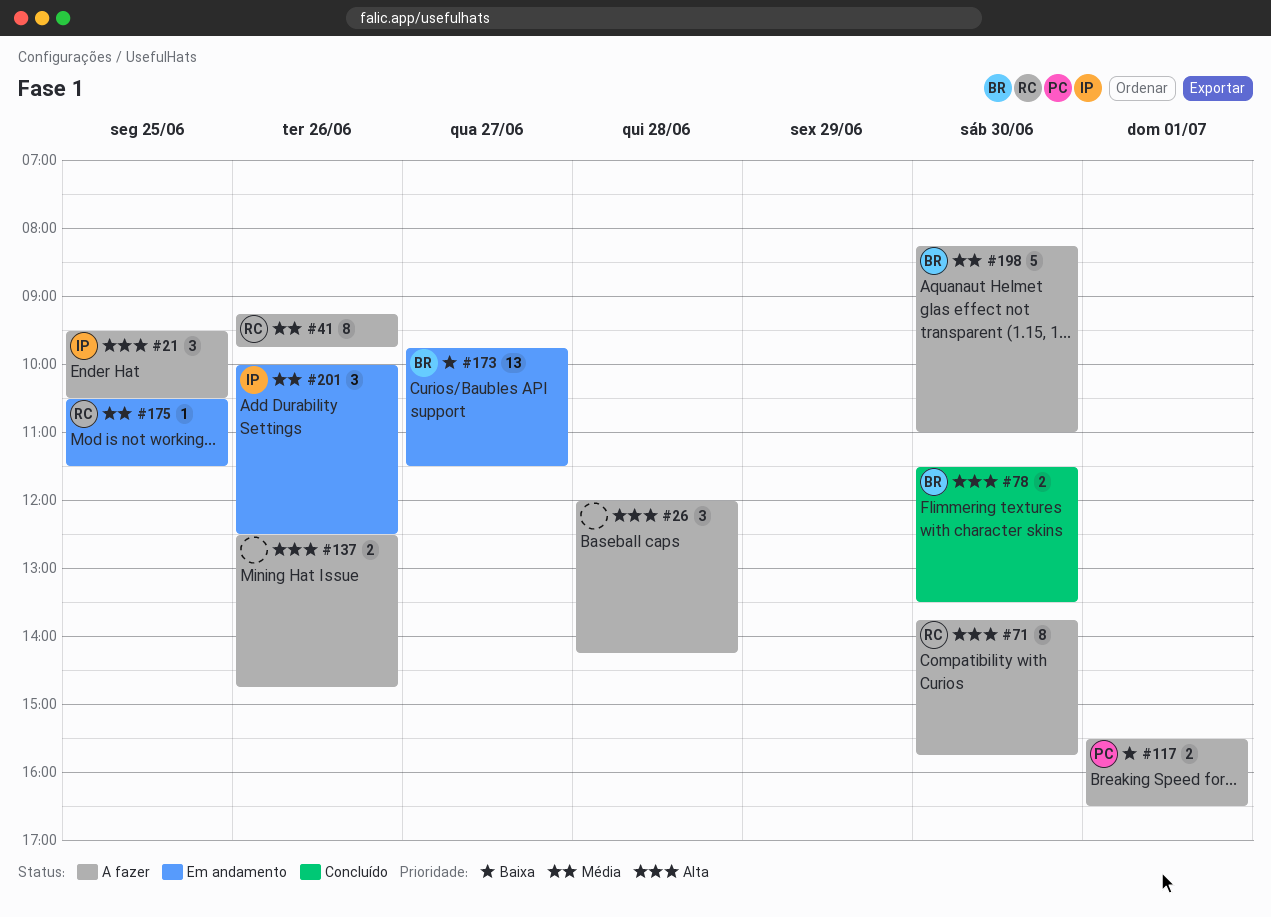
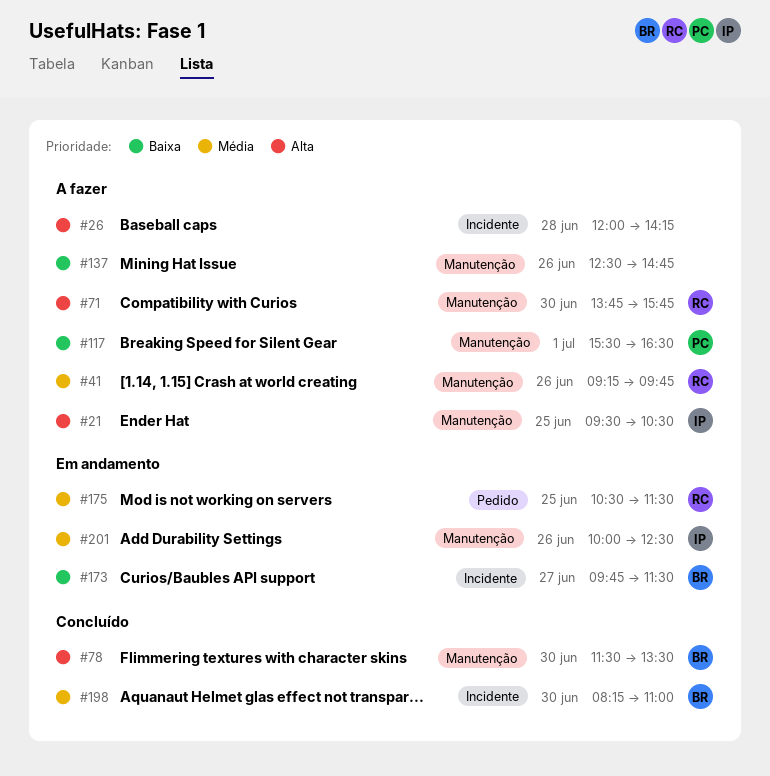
#137, priority: Alta -> Baixa
#198, status: A fazer -> Concluído

